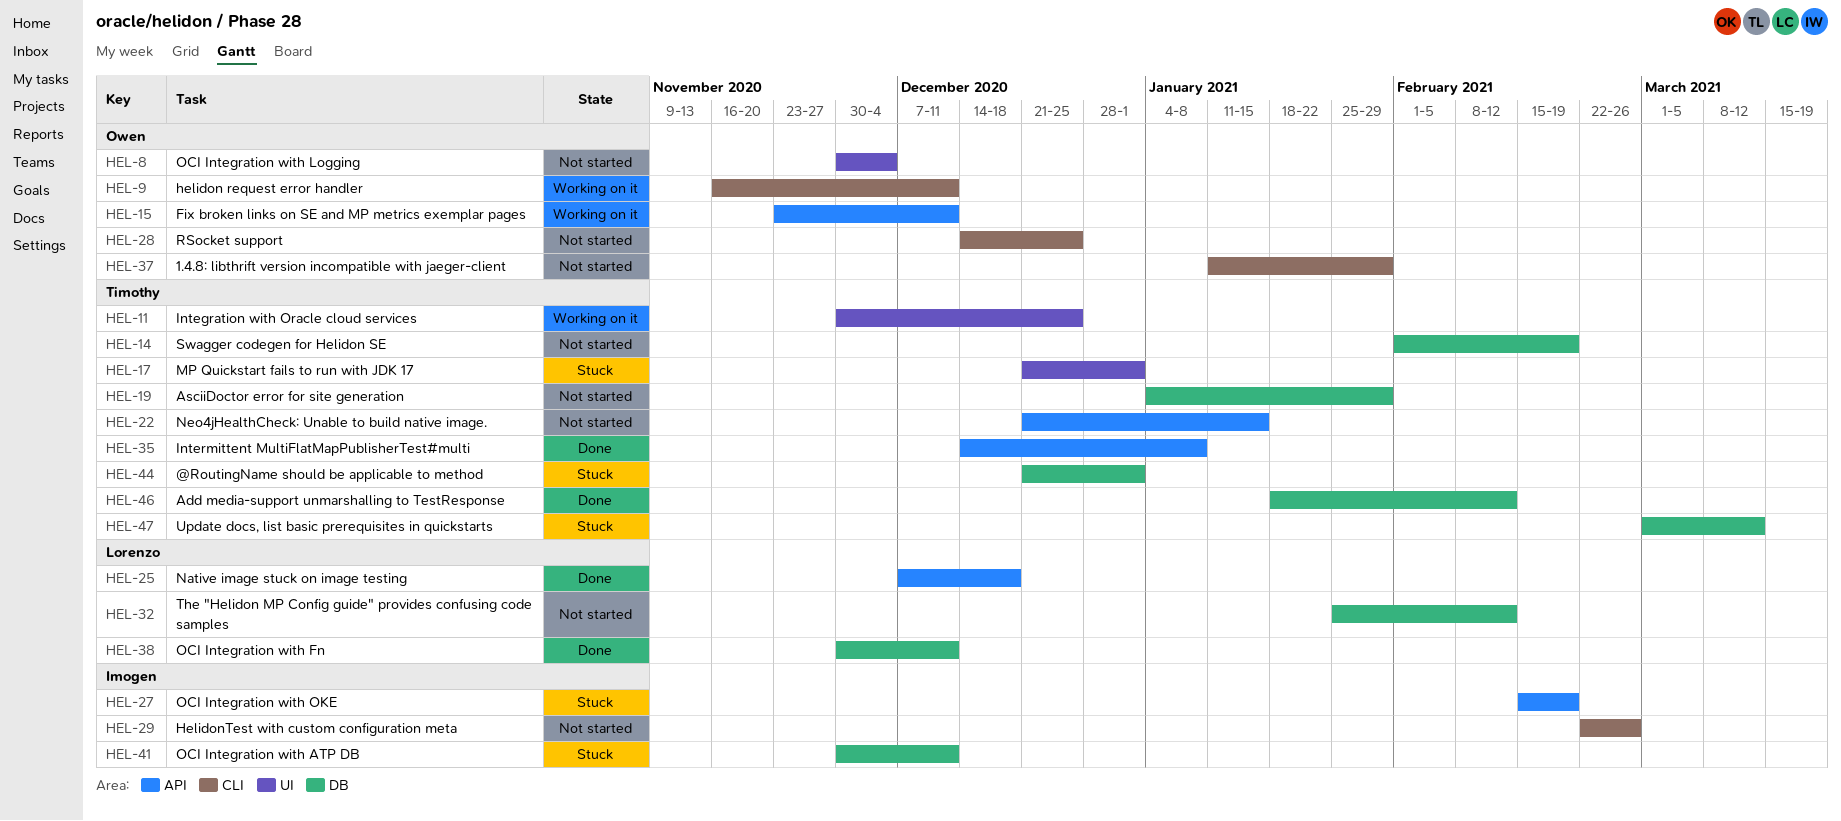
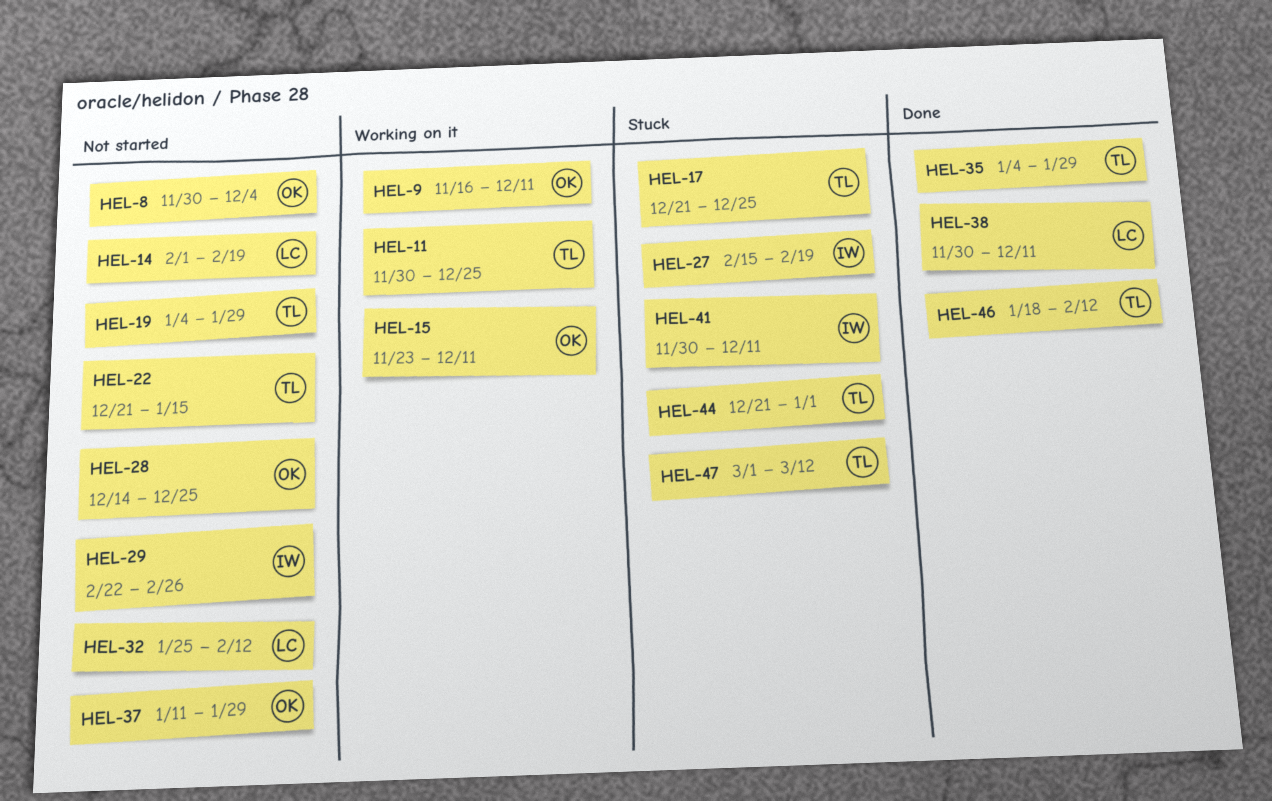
HEL-14, owner: Timothy -> Lorenzo
HEL-17, due: Jan 1 -> Dec 25
HEL-25: present -> none
HEL-35, start: Dec 14 -> Jan 4
HEL-35, due: Jan 8 -> Jan 29

